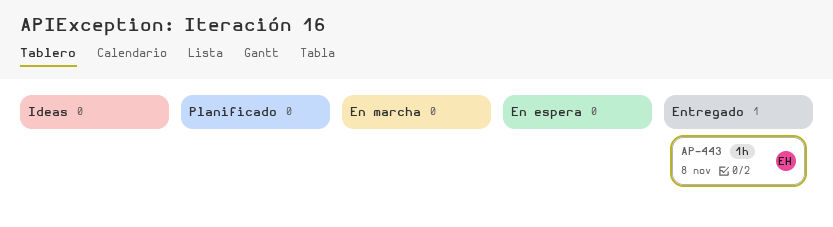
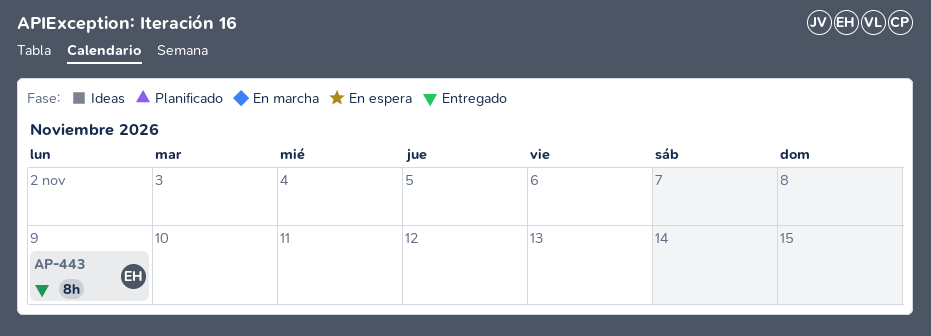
AP-443, estimate: 1h -> 8h
AP-443, due: Nov 8 -> Nov 9

